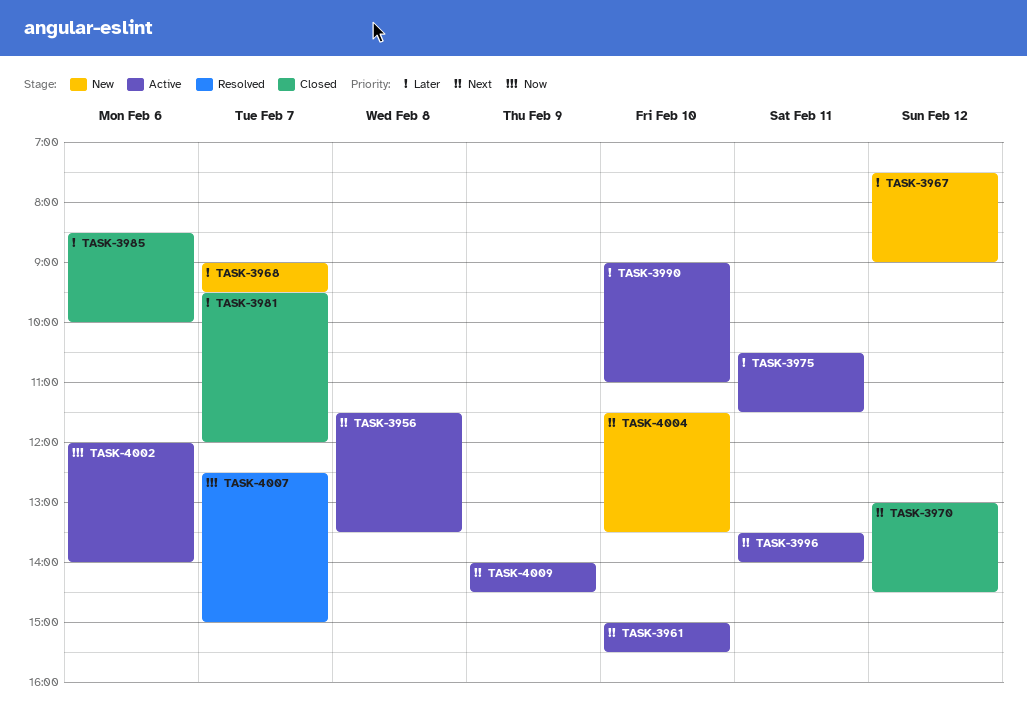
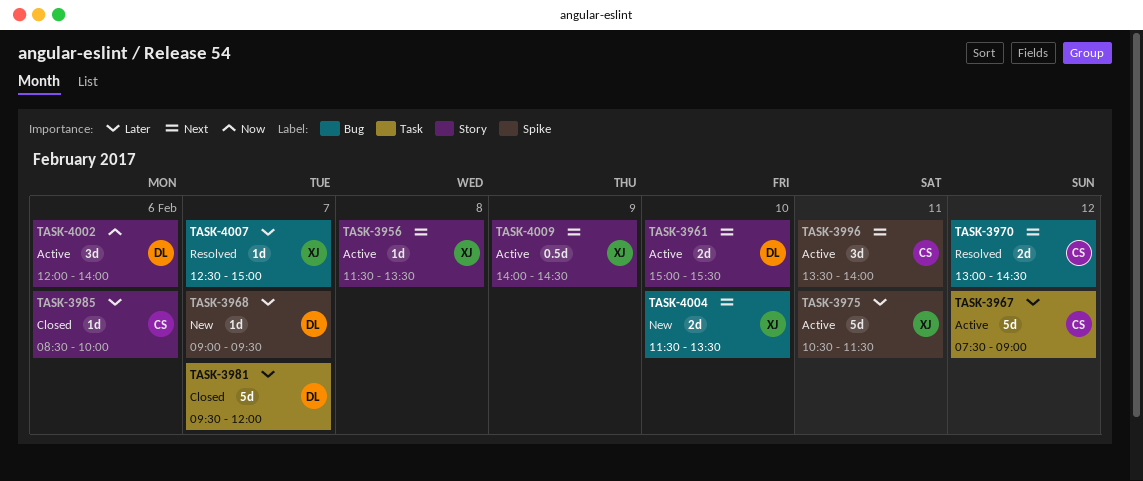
TASK-3967, status: New -> Active
TASK-3970, status: Closed -> Resolved
TASK-3990: present -> none
TASK-4007, priority: Now -> Later

